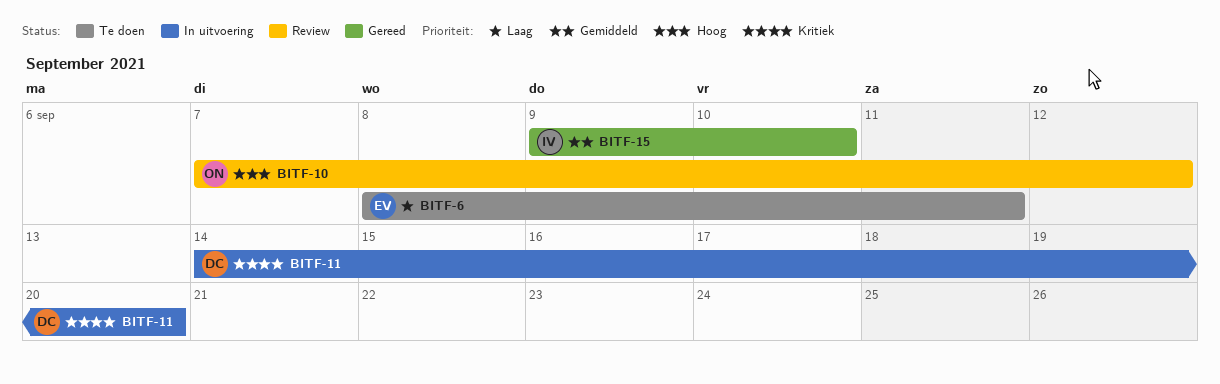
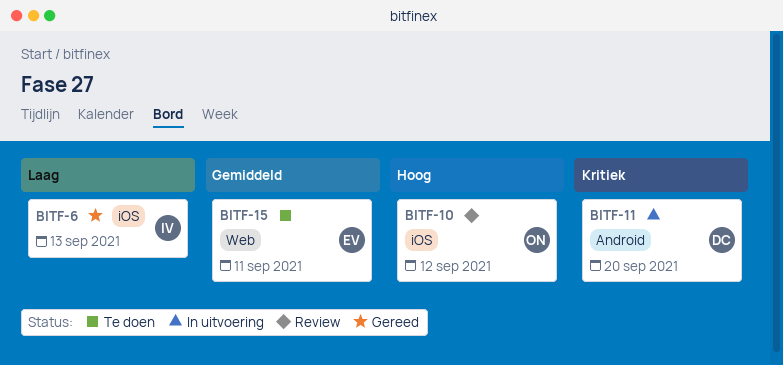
BITF-6, status: Te doen -> Gereed
BITF-6, owner: EV -> IV
BITF-6, due: Sep 11 -> Sep 13
BITF-15, status: Gereed -> Te doen
BITF-15, owner: IV -> EV
BITF-15, due: Sep 10 -> Sep 11

